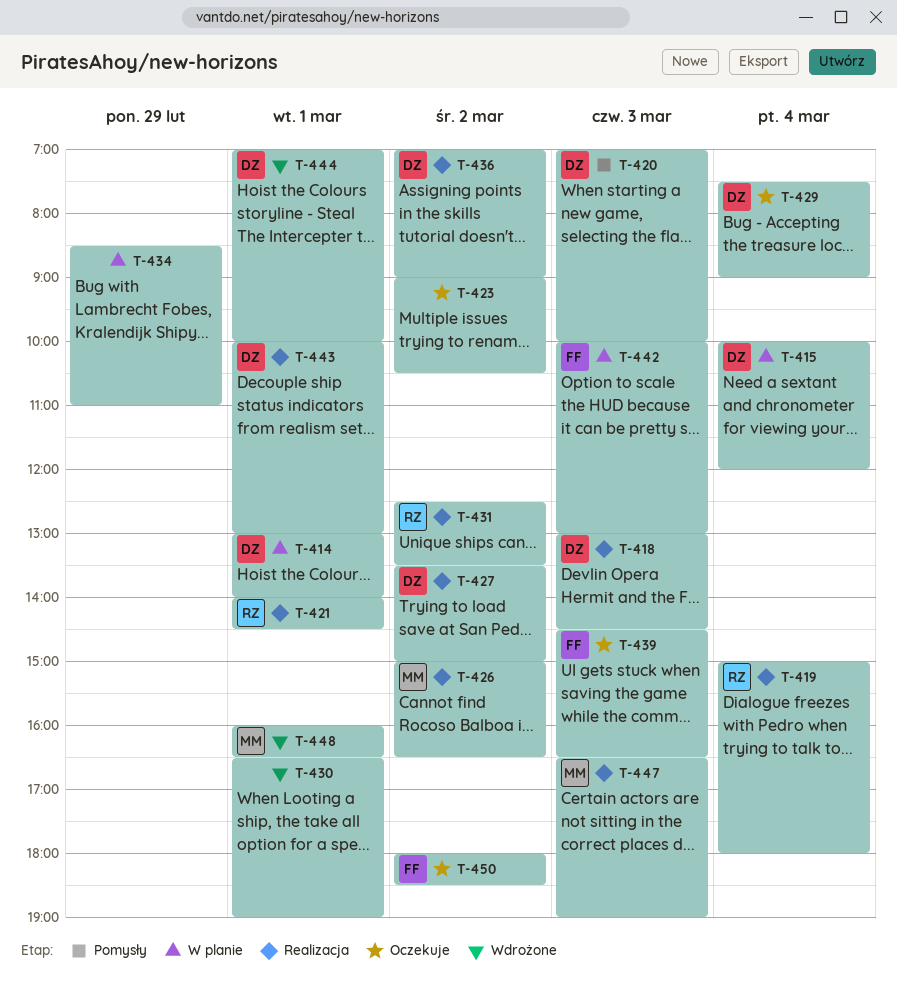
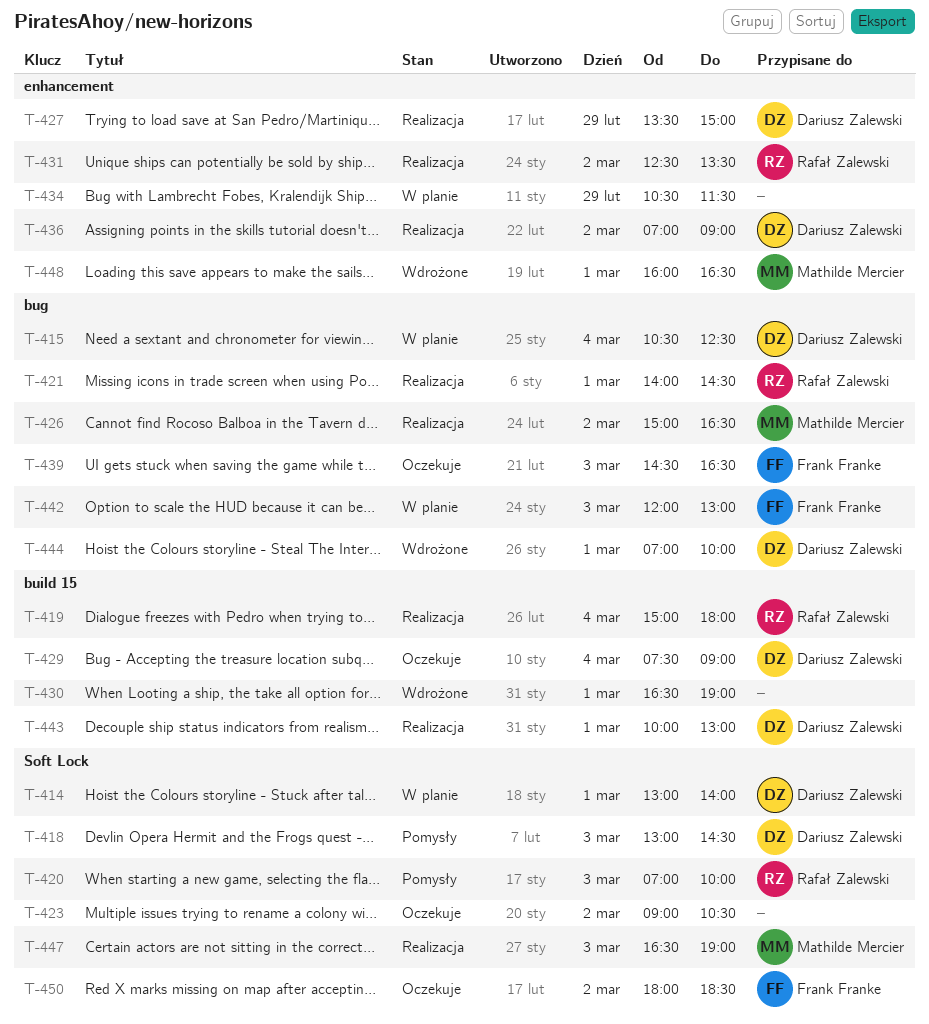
T-415, begins: 10:00 -> 10:30
T-415, ends: 12:00 -> 12:30
T-418, status: Realizacja -> Pomysły
T-420, owner: Dariusz Zalewski -> Rafał Zalewski
T-427, day: Mar 2 -> Feb 29
T-434, begins: 08:30 -> 10:30
T-434, ends: 11:00 -> 11:30
T-442, begins: 10:00 -> 12:00

